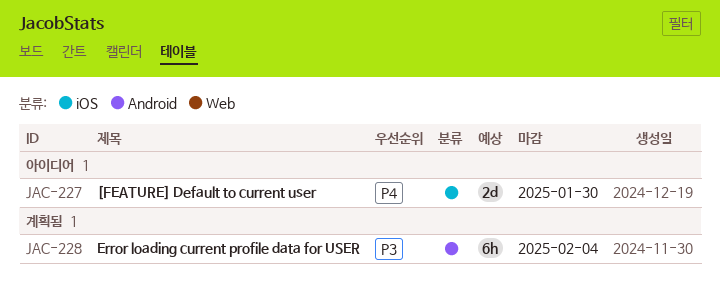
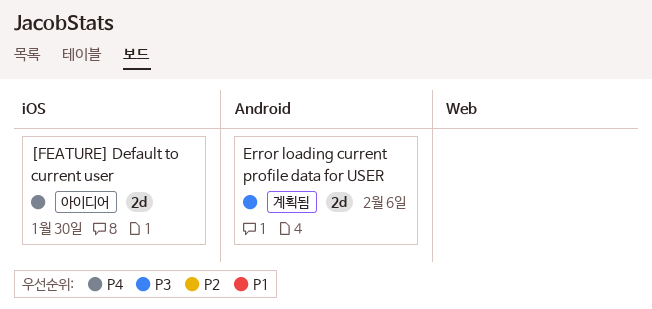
Error loading current profile data for USER, estimate: 6h -> 2d
Error loading current profile data for USER, due: Feb 4 -> Feb 6

